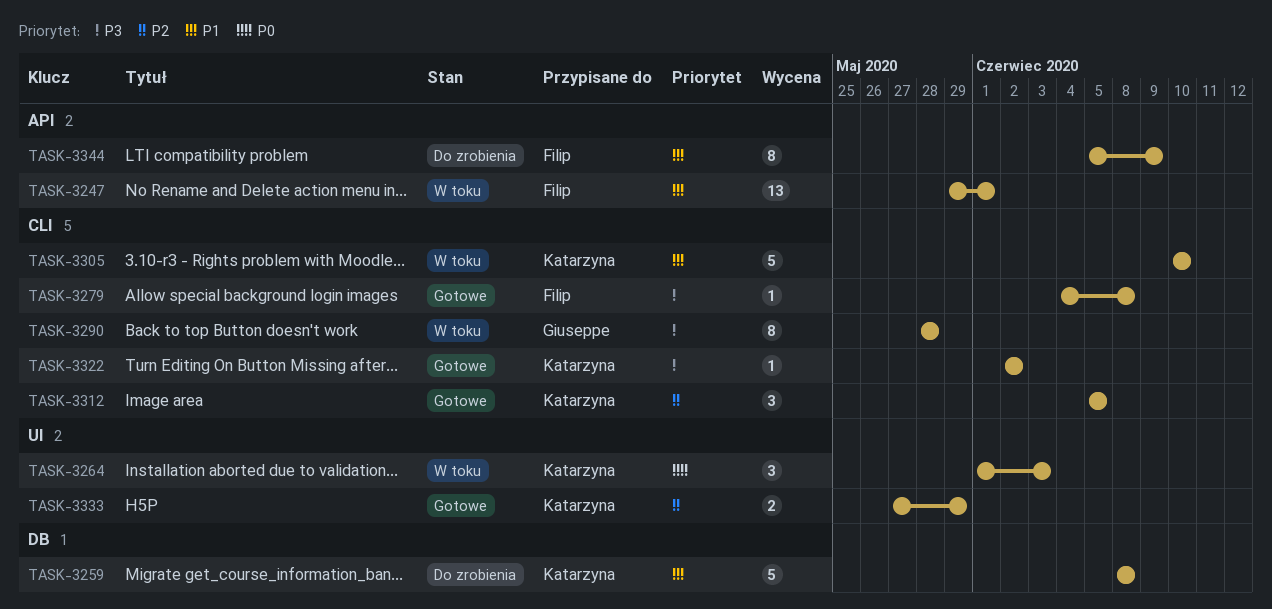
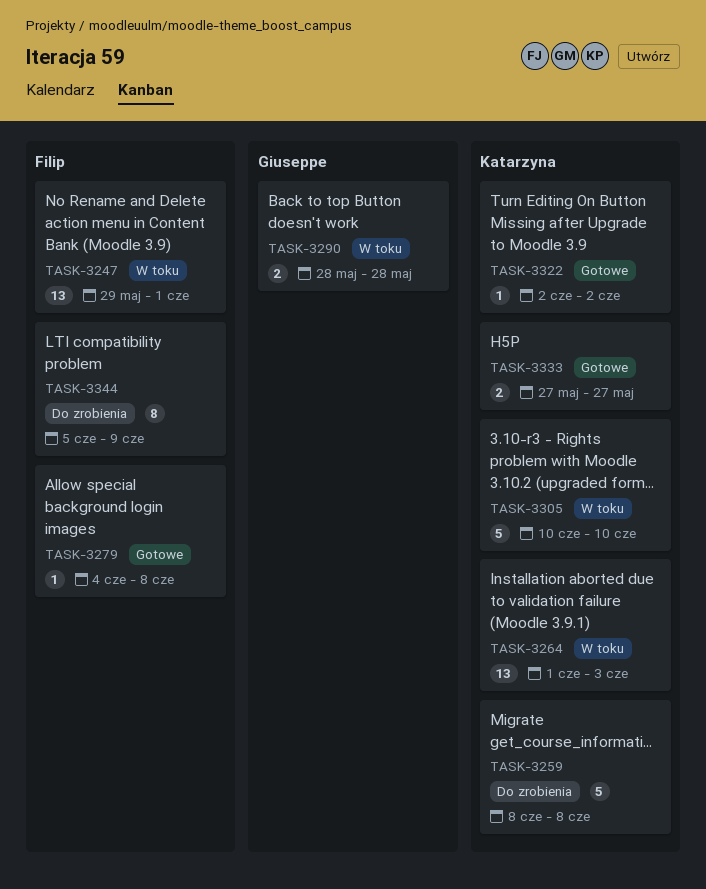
TASK-3264, estimate: 3 -> 13
TASK-3290, estimate: 8 -> 2
TASK-3312: present -> none
TASK-3333, due: May 29 -> May 27

